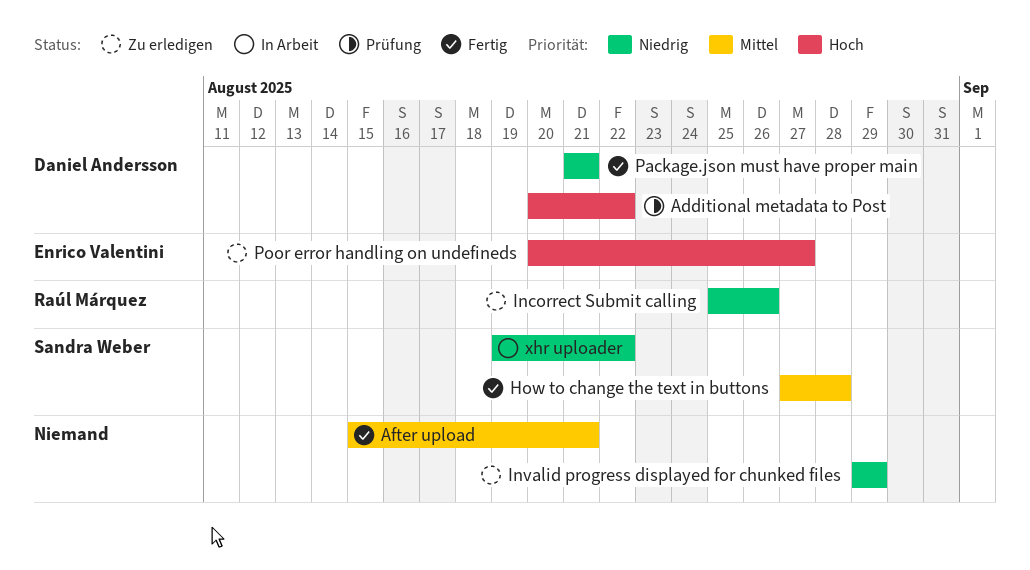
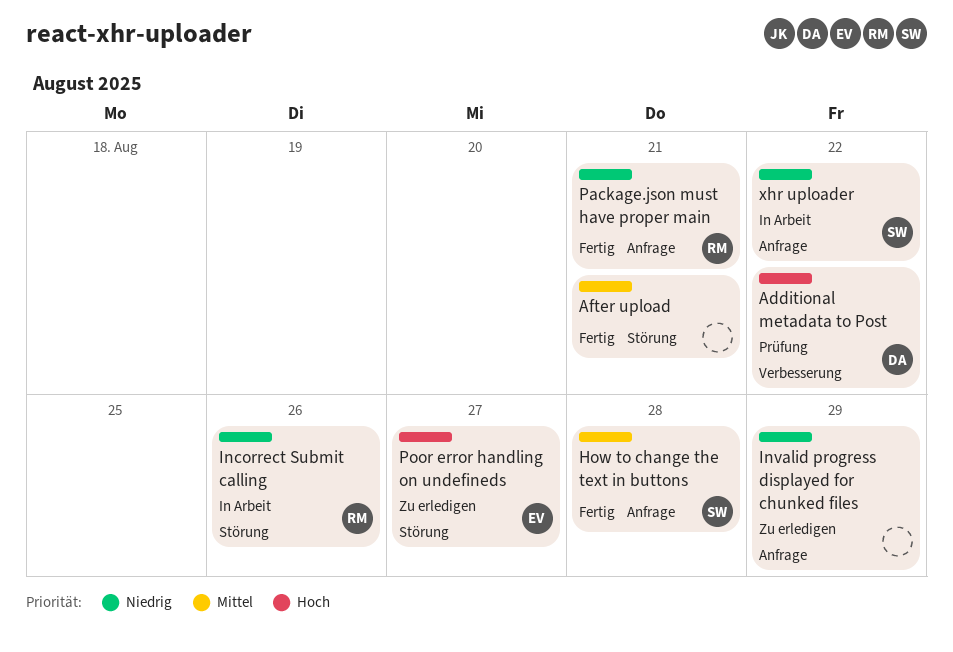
Incorrect Submit calling, status: Zu erledigen -> In Arbeit
Package.json must have proper main, owner: Daniel Andersson -> Raúl Márquez

